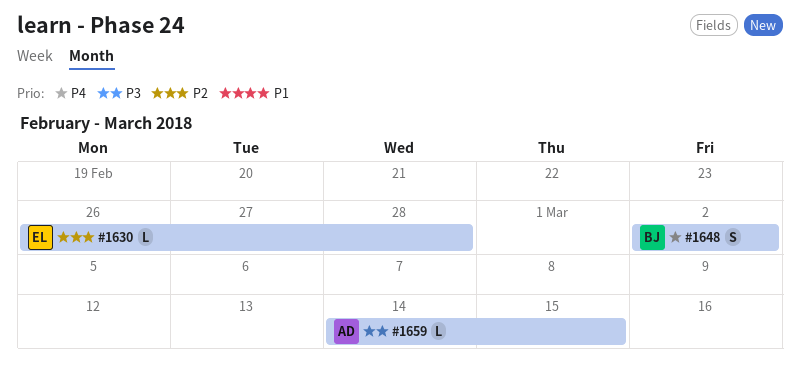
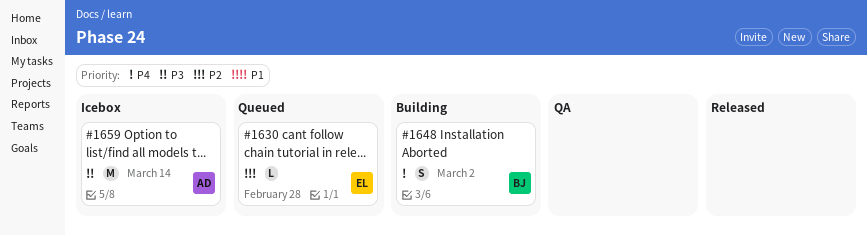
#1659, estimate: L -> M
#1659, due: Mar 15 -> Mar 14

